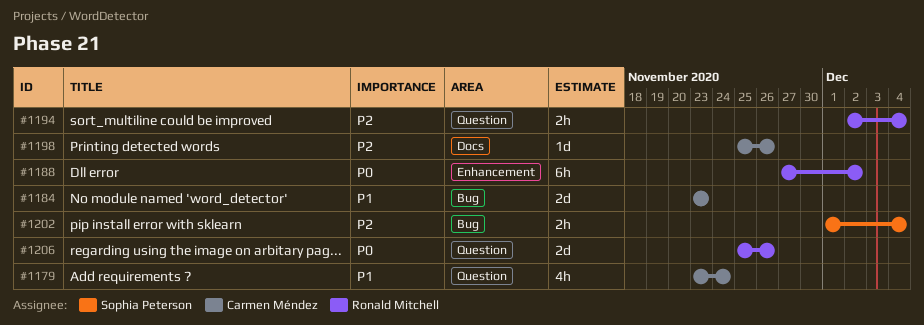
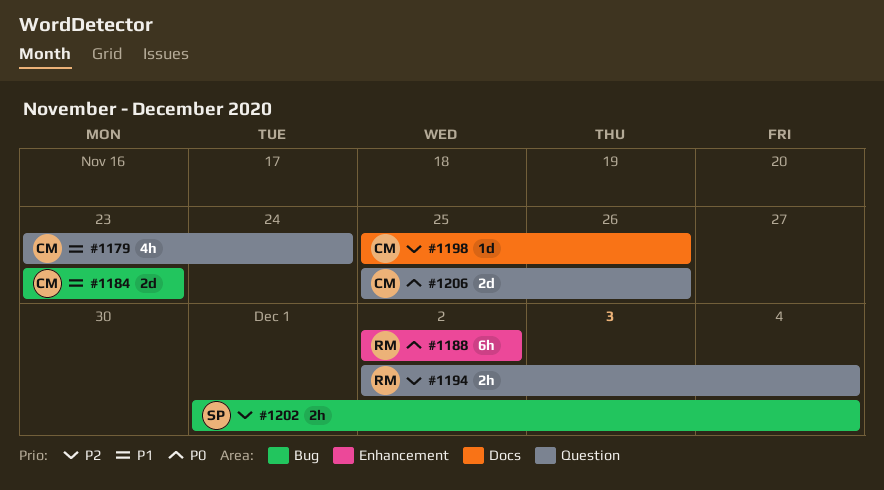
#1188, start: Nov 27 -> Dec 2
#1206, owner: Ronald Mitchell -> Carmen Méndez

